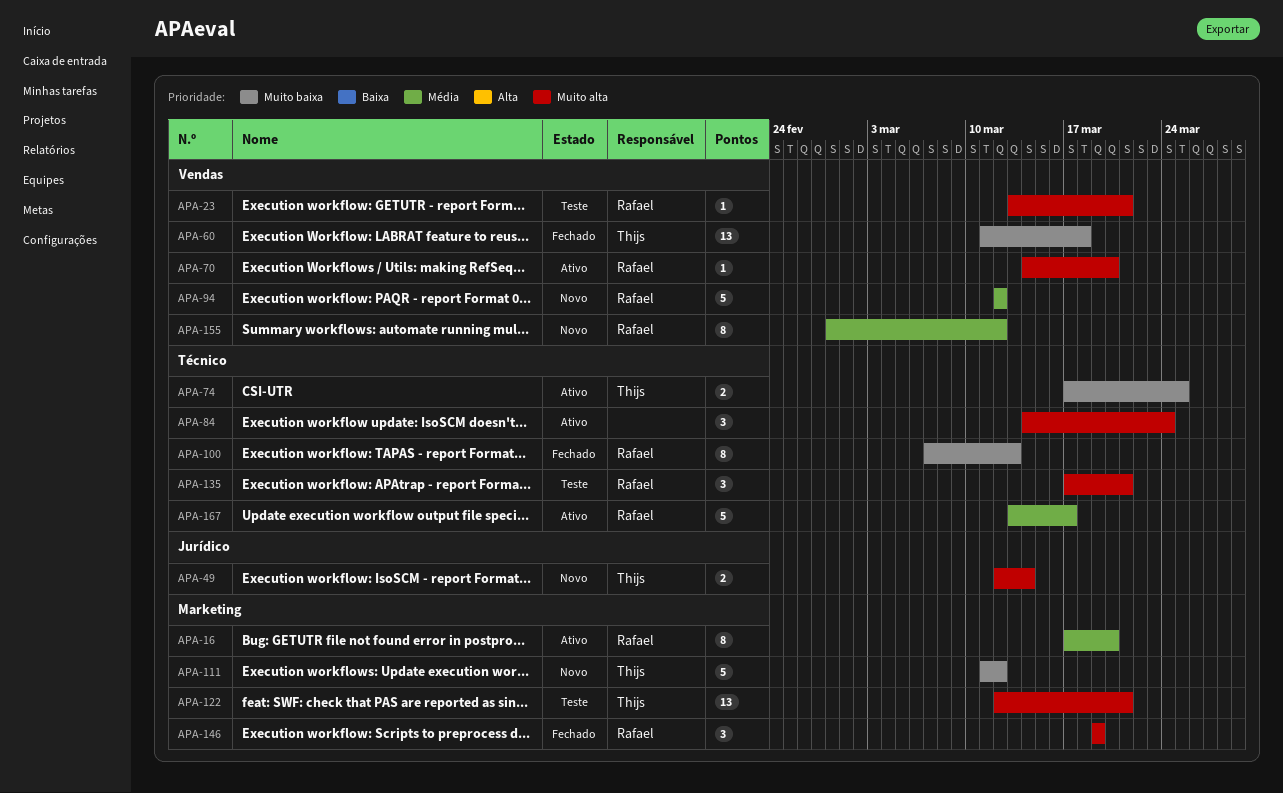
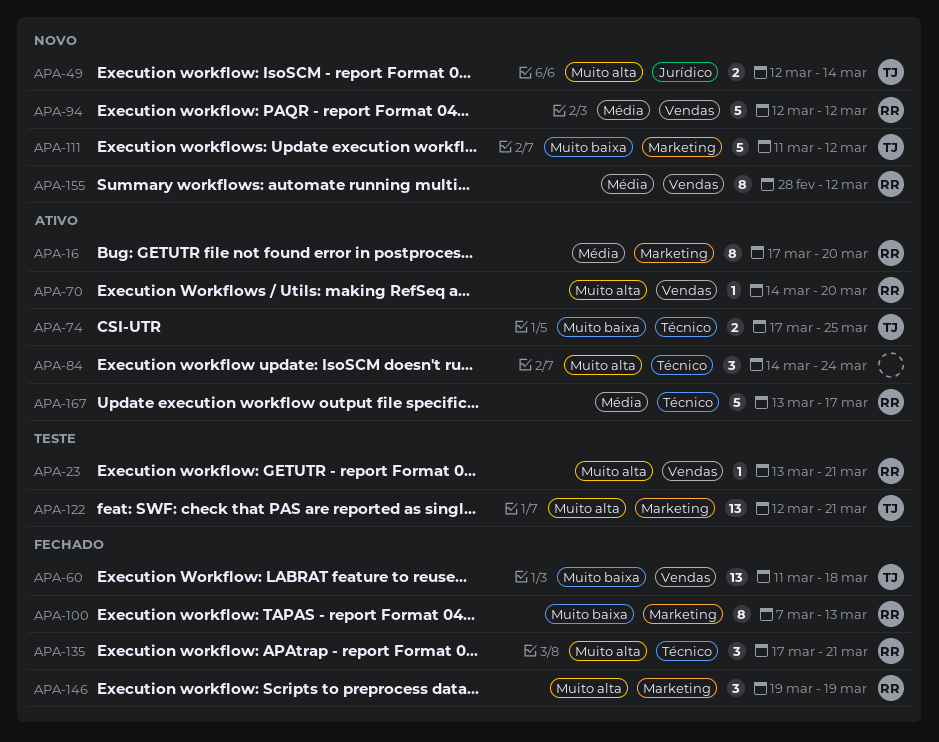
APA-100, label: Técnico -> Marketing
APA-135, status: Teste -> Fechado

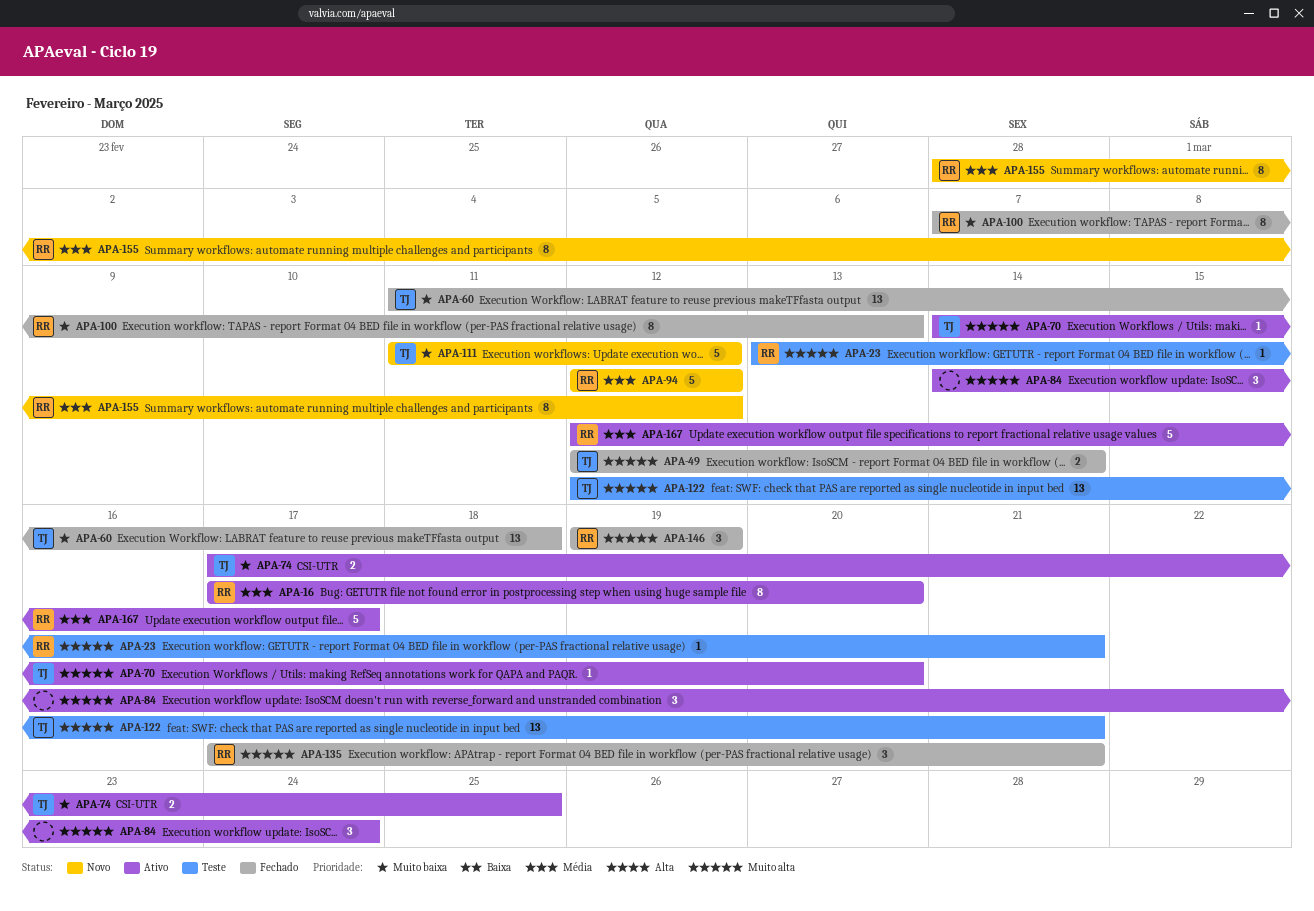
APA-49, status: Novo -> Fechado
APA-70, owner: RR -> TJ
APA-167, start: Mar 13 -> Mar 12

